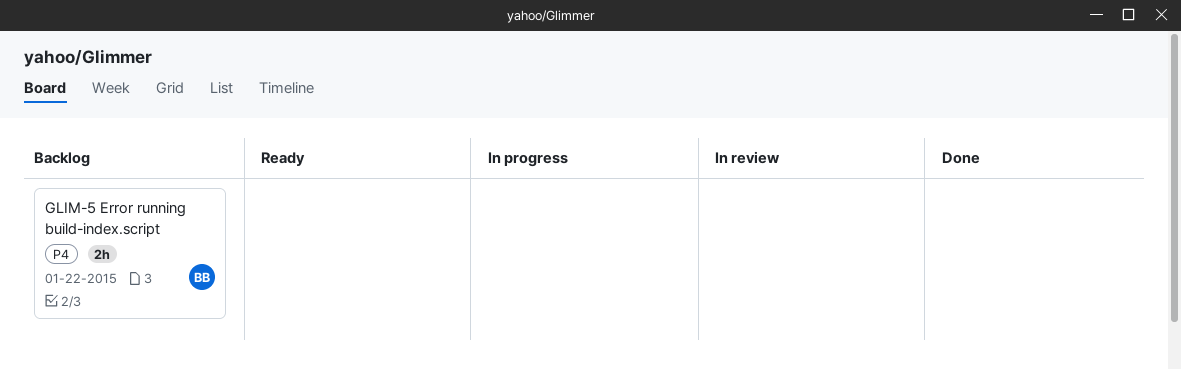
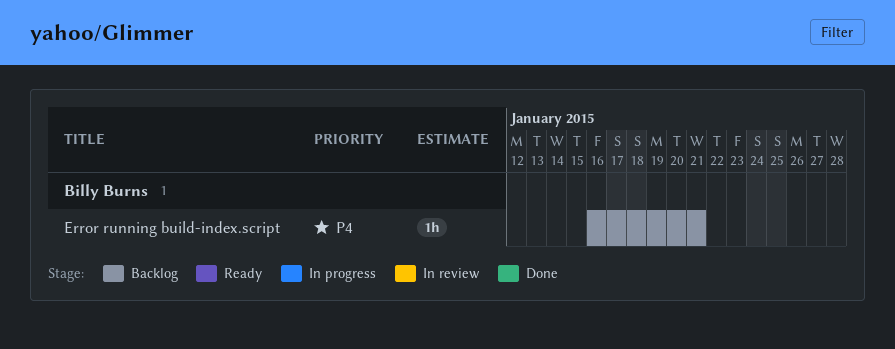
Error running build-index.script, estimate: 2h -> 1h
Error running build-index.script, due: Jan 22 -> Jan 21

